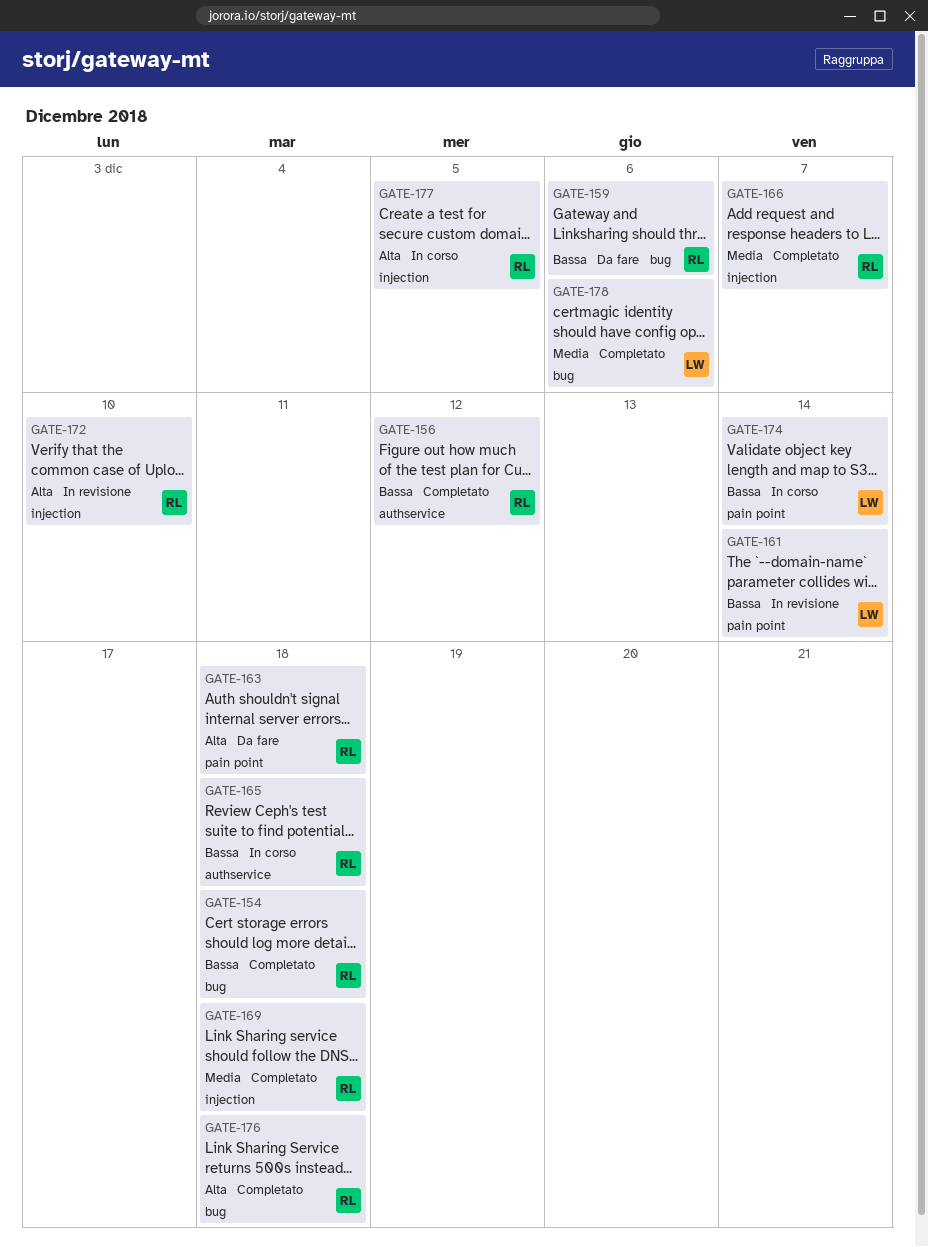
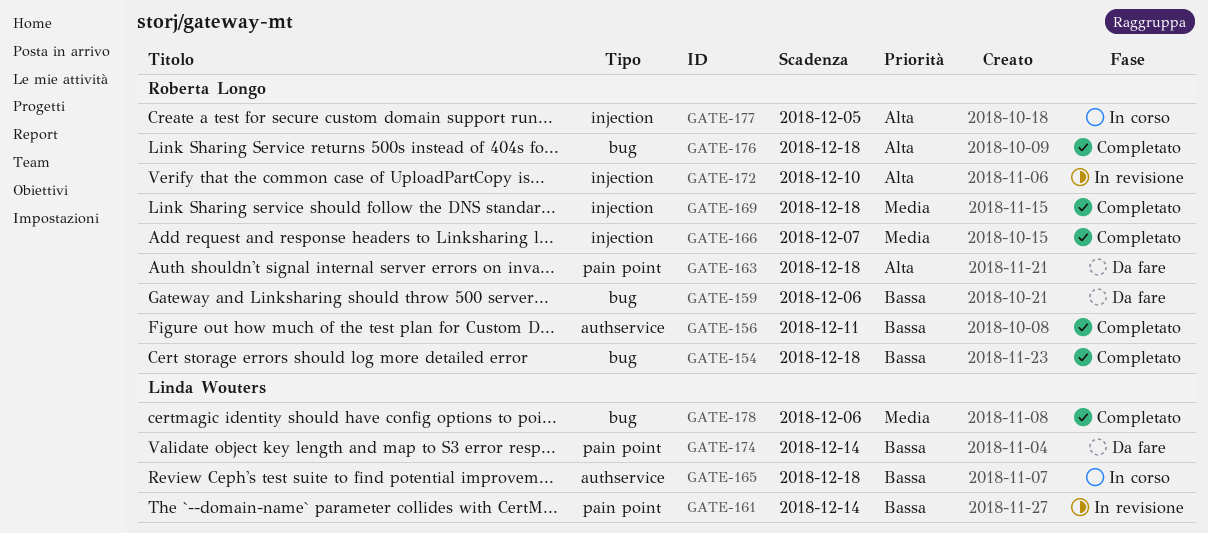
GATE-156, due: Dec 12 -> Dec 11
GATE-165, owner: Roberta Longo -> Linda Wouters
GATE-174, status: In corso -> Da fare

